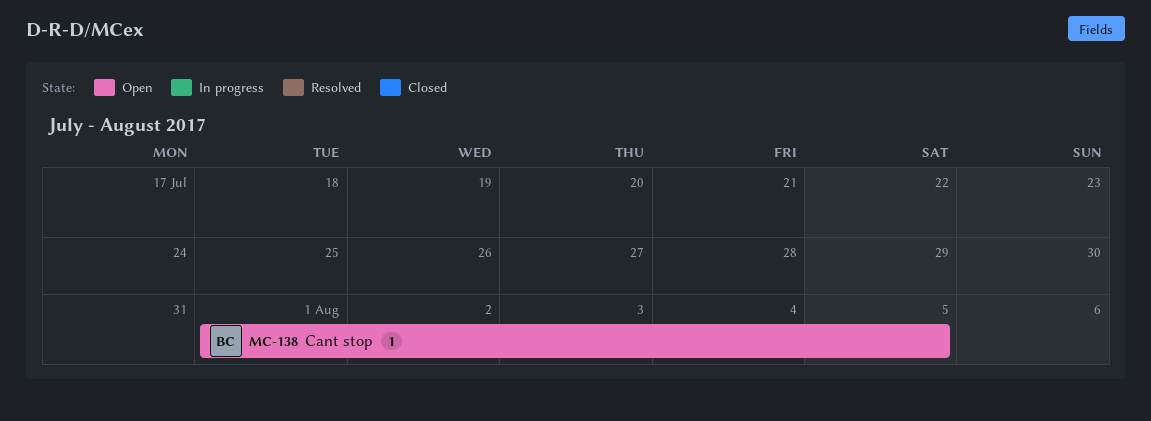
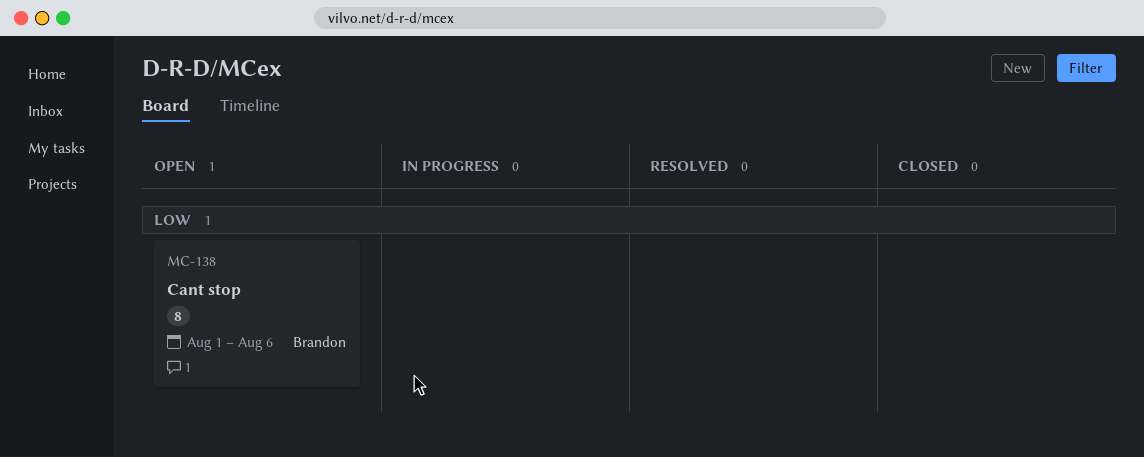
MC-138, estimate: 1 -> 8
MC-138, due: Aug 5 -> Aug 6

